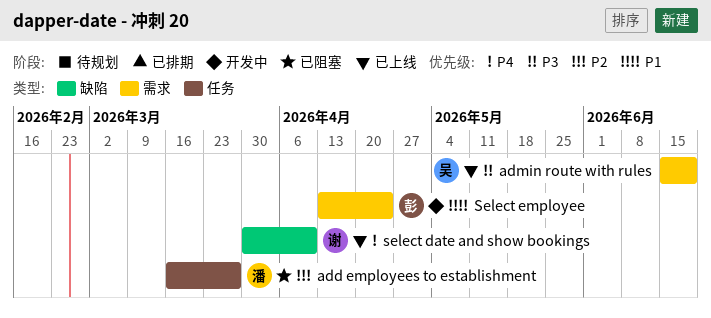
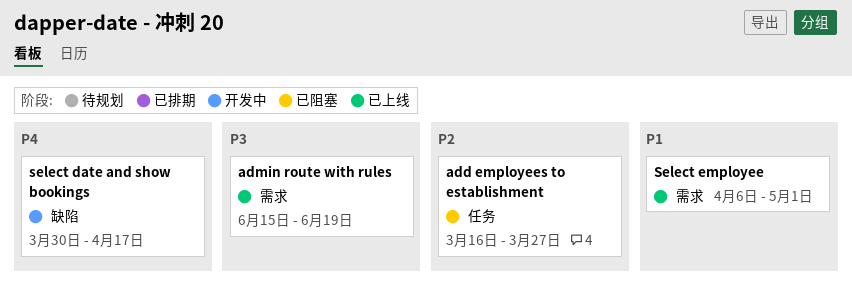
select date and show bookings, status: 已上线 -> 开发中
select date and show bookings, due: Apr 10 -> Apr 17
Select employee, status: 开发中 -> 已上线
Select employee, start: Apr 13 -> Apr 6
Select employee, due: Apr 24 -> May 1

